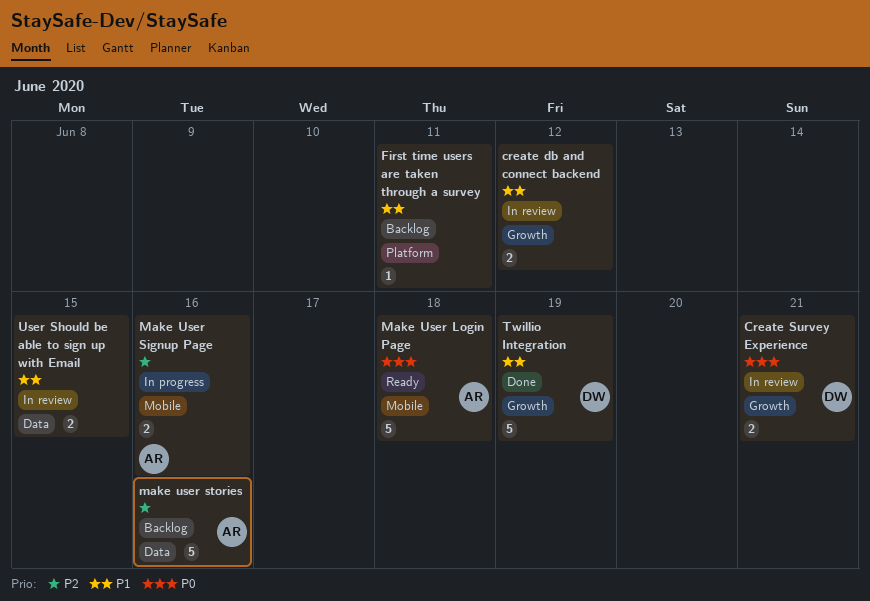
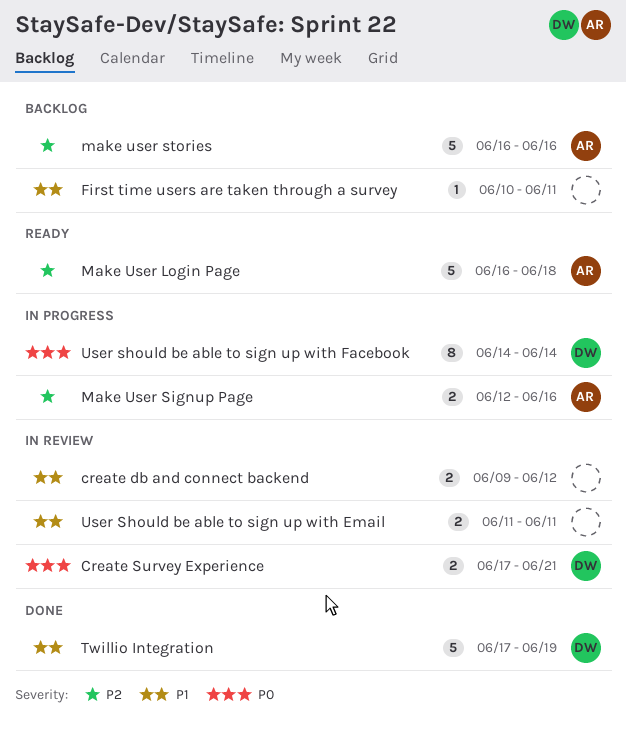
Make User Login Page, priority: P0 -> P2
User Should be able to sign up with Email, due: Jun 15 -> Jun 11
User should be able to sign up with Facebook: none -> present

